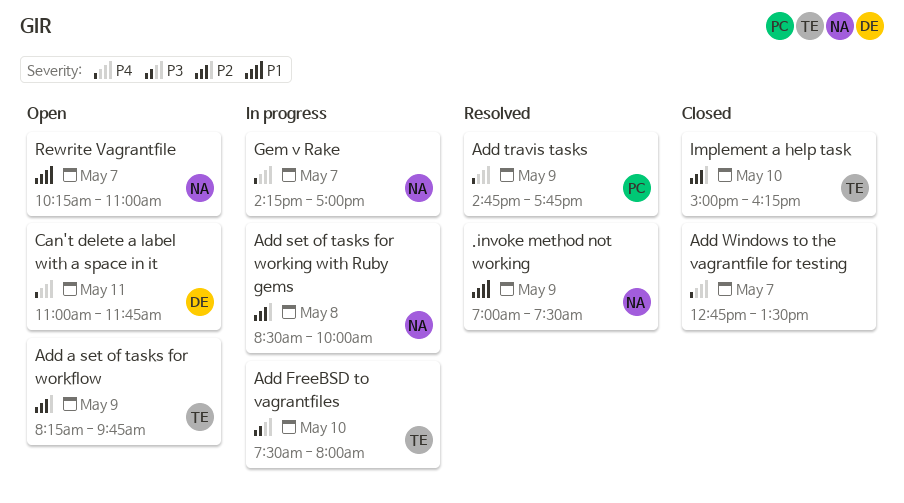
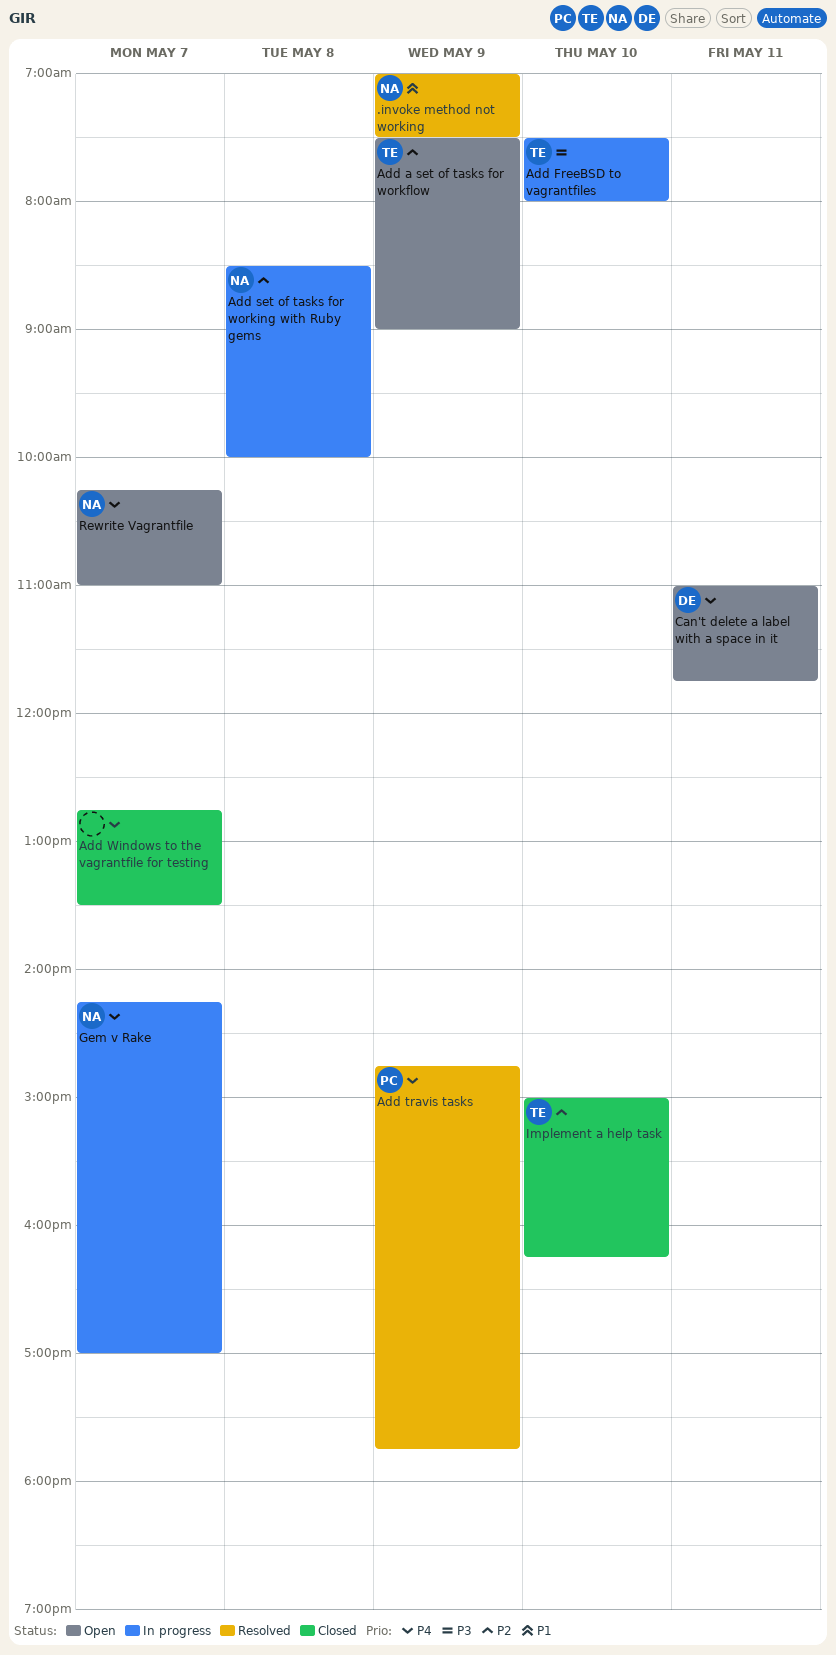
Add a set of tasks for workflow, begins: 08:15 -> 07:30
Add a set of tasks for workflow, ends: 09:45 -> 09:00
Rewrite Vagrantfile, priority: P1 -> P4

